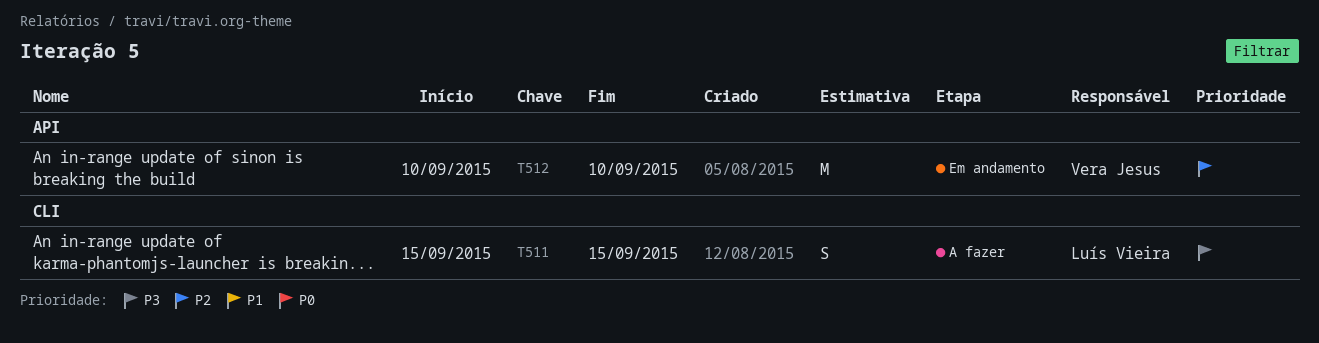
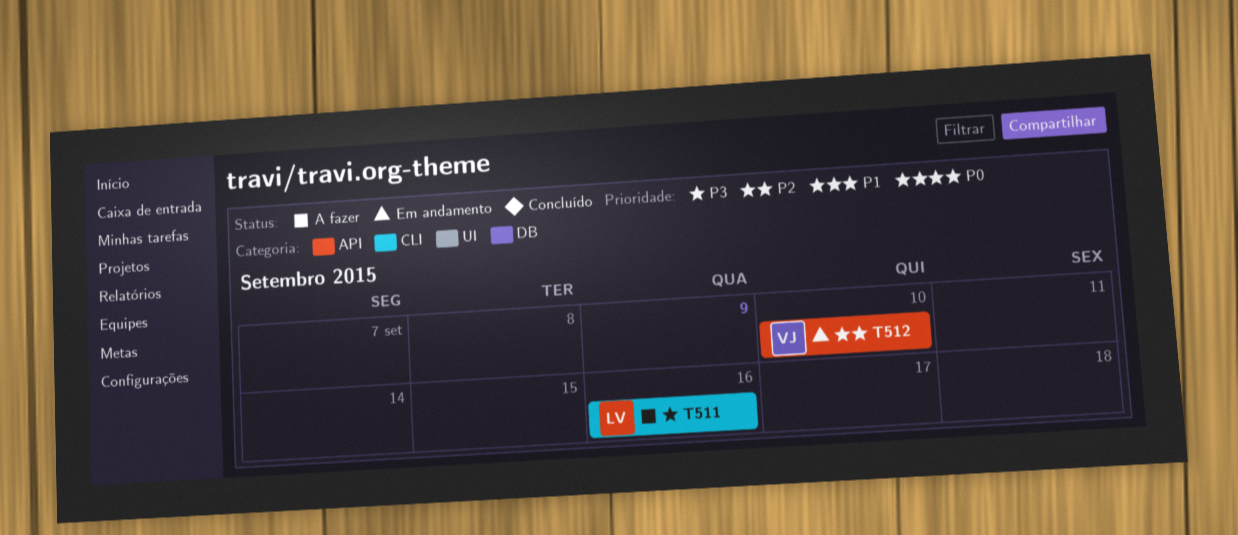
T511, start: Sep 15 -> Sep 16
T511, due: Sep 15 -> Sep 16

